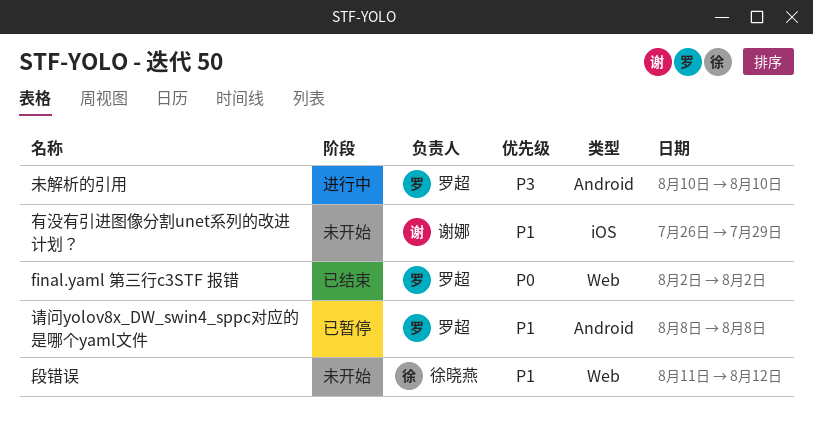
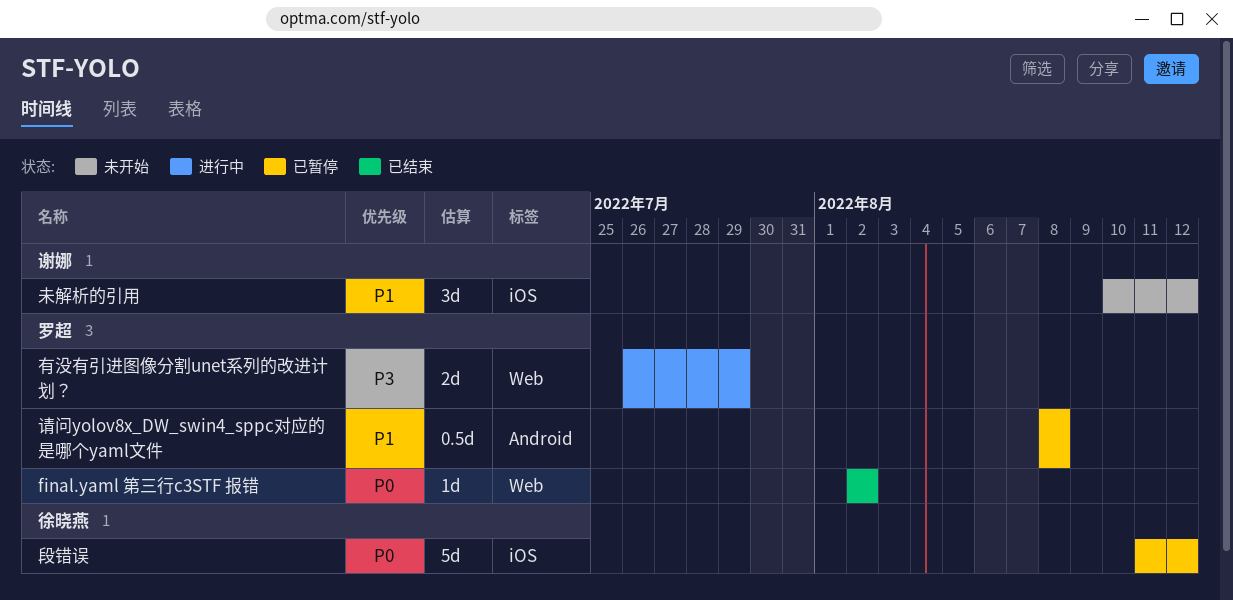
有没有引进图像分割unet系列的改进计划？, status: 未开始 -> 进行中
有没有引进图像分割unet系列的改进计划？, owner: 谢娜 -> 罗超
有没有引进图像分割unet系列的改进计划？, priority: P1 -> P3
有没有引进图像分割unet系列的改进计划？, label: iOS -> Web
未解析的引用, status: 进行中 -> 未开始
未解析的引用, owner: 罗超 -> 谢娜
未解析的引用, priority: P3 -> P1
未解析的引用, label: Android -> iOS
未解析的引用, due: Aug 10 -> Aug 12
段错误, status: 未开始 -> 已暂停
段错误, priority: P1 -> P0
段错误, label: Web -> iOS

